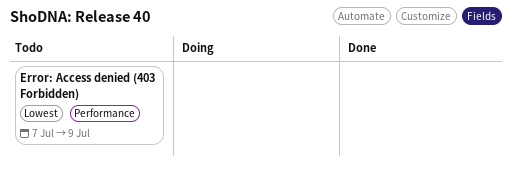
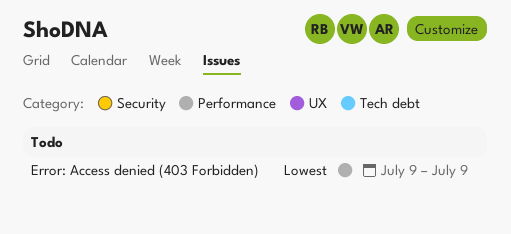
Error: Access denied (403 Forbidden), start: Jul 7 -> Jul 9

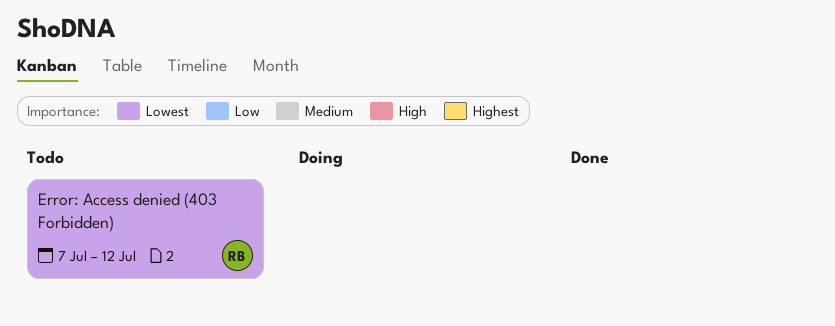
Error: Access denied (403 Forbidden), start: Jul 9 -> Jul 7
Error: Access denied (403 Forbidden), due: Jul 9 -> Jul 12

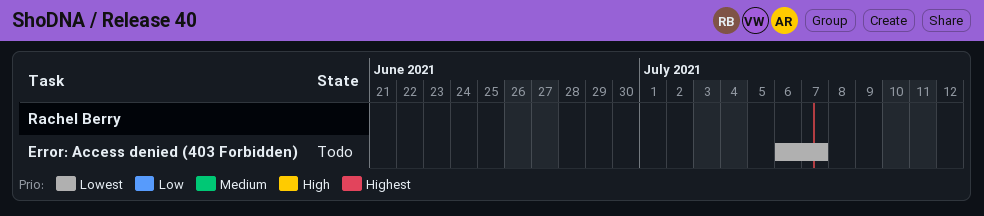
Error: Access denied (403 Forbidden), start: Jul 7 -> Jul 6
Error: Access denied (403 Forbidden), due: Jul 12 -> Jul 7

